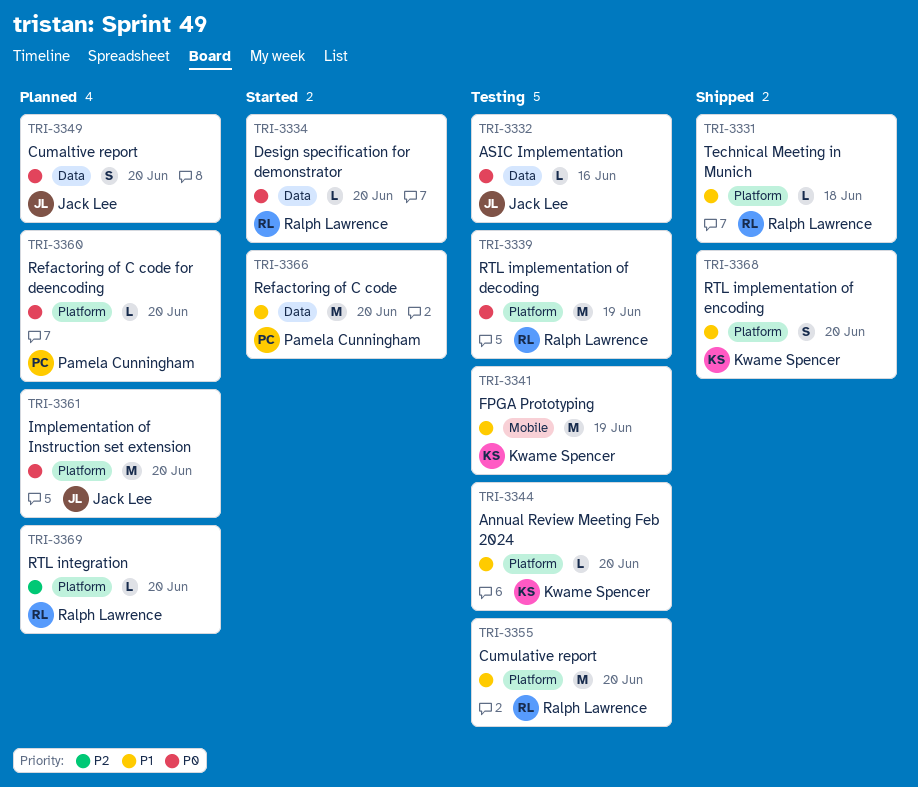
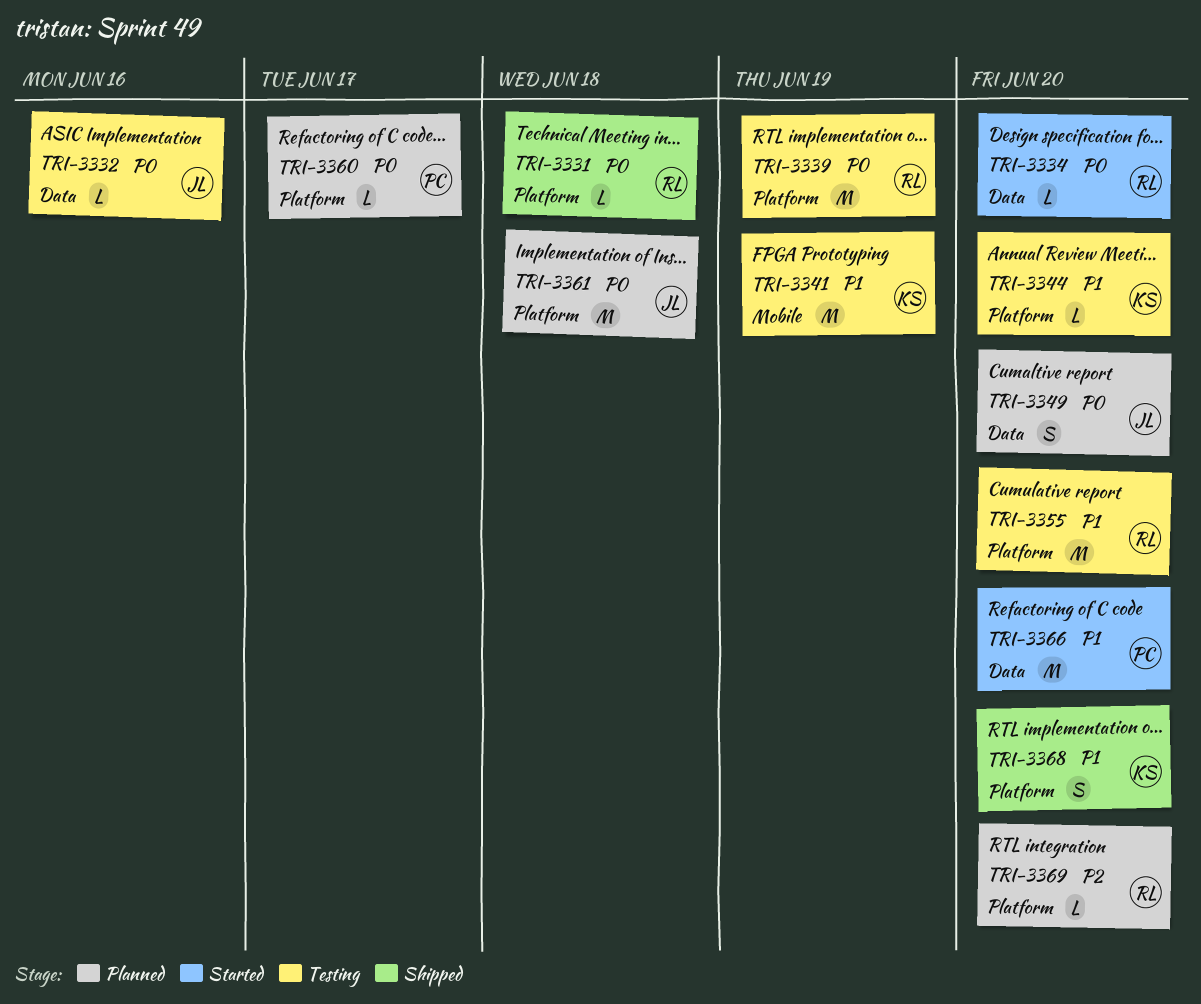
TRI-3331, priority: P1 -> P0
TRI-3360, due: Jun 20 -> Jun 17
TRI-3361, due: Jun 20 -> Jun 18

